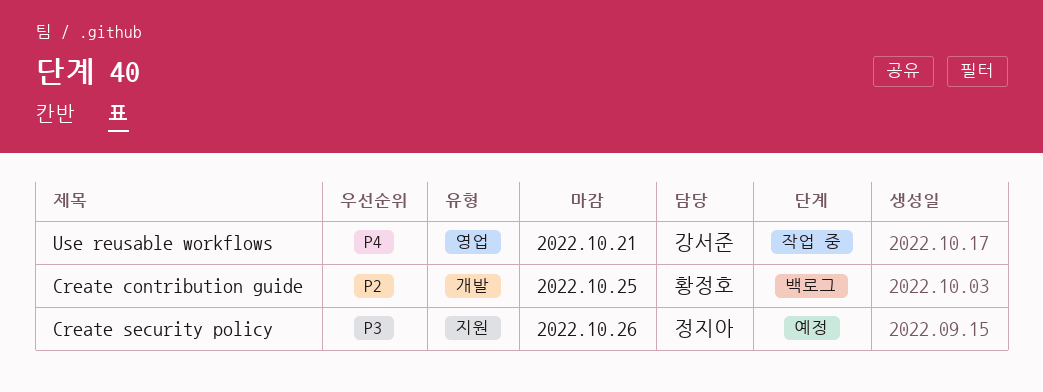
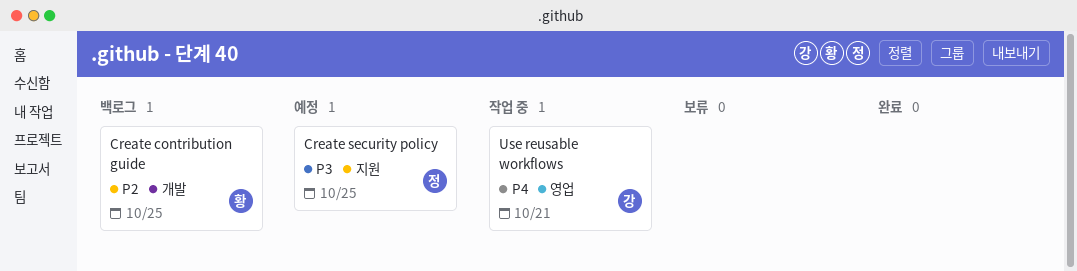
Create security policy, due: Oct 26 -> Oct 25

